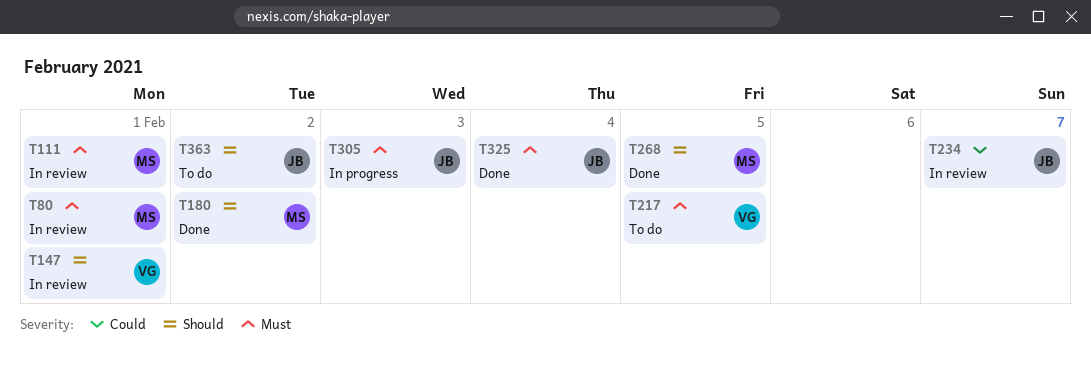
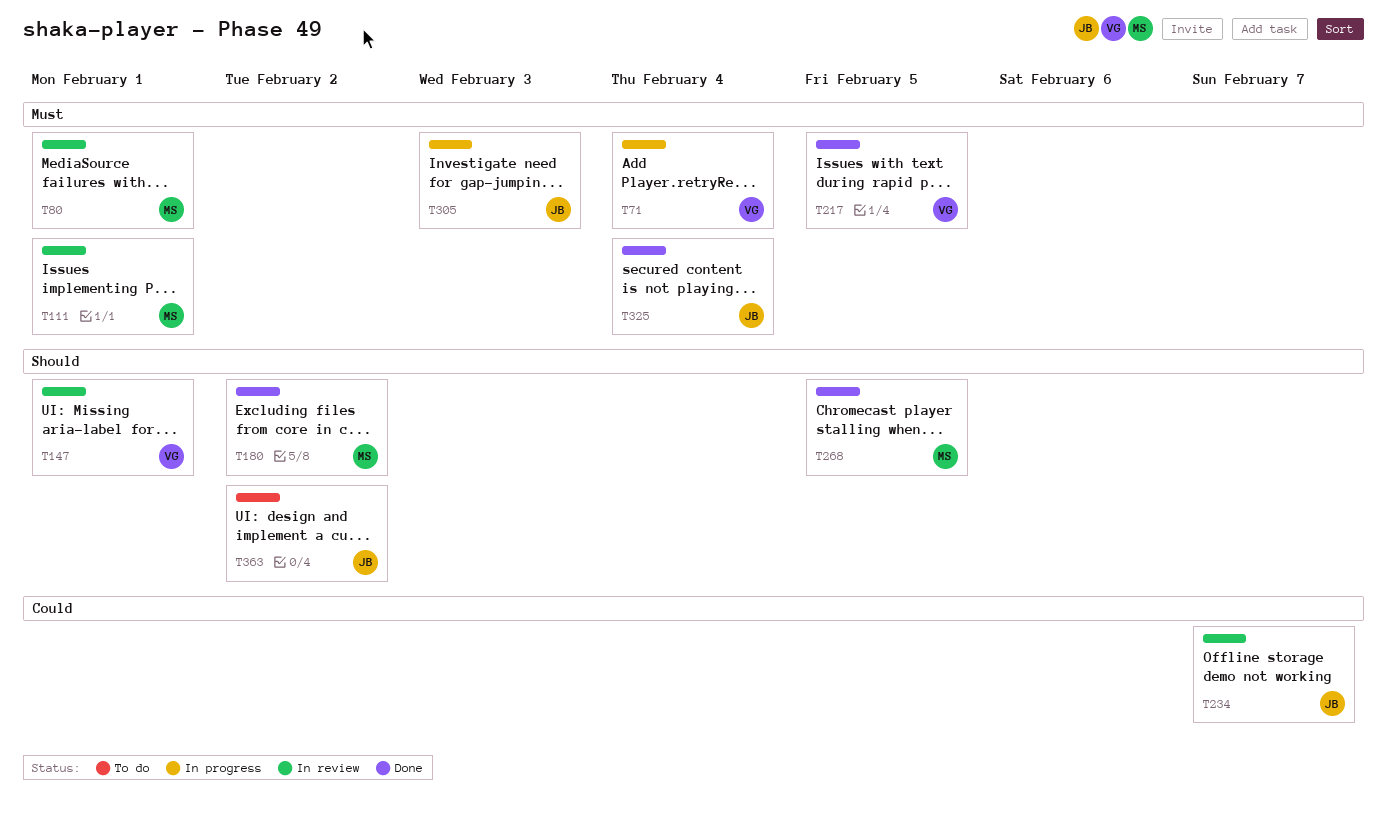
T71: none -> present
T217, status: To do -> Done

